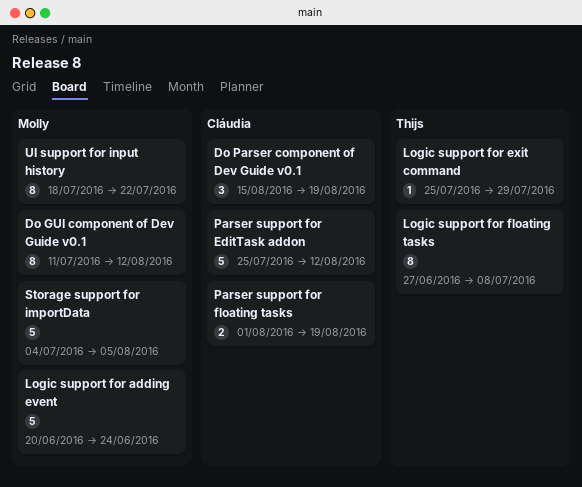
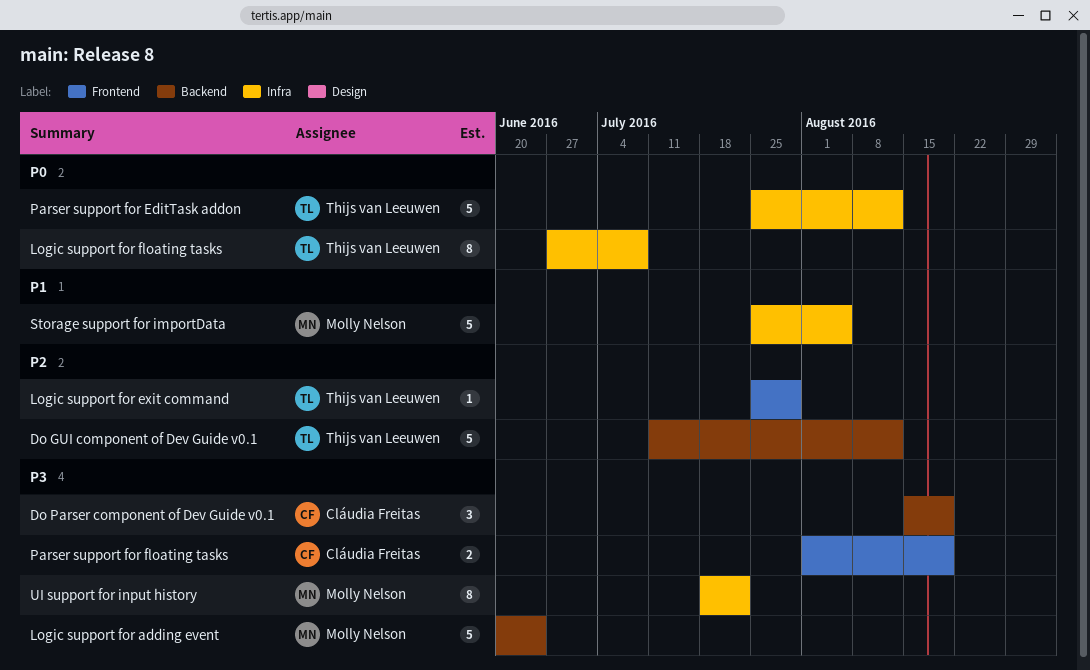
Do GUI component of Dev Guide v0.1, owner: Molly Nelson -> Thijs van Leeuwen
Do GUI component of Dev Guide v0.1, estimate: 8 -> 5
Parser support for EditTask addon, owner: Cláudia Freitas -> Thijs van Leeuwen
Storage support for importData, start: Jul 4 -> Jul 25

